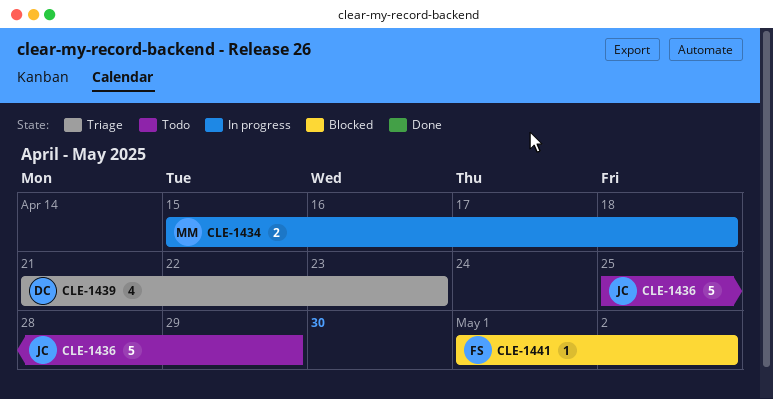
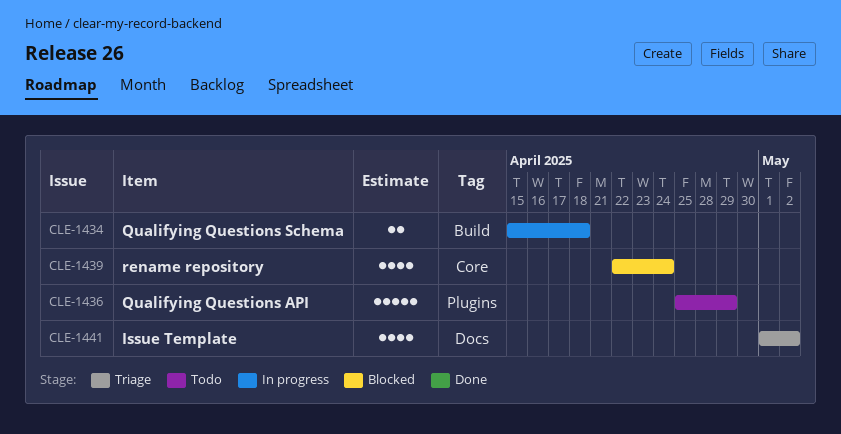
CLE-1439, status: Triage -> Blocked
CLE-1439, start: Apr 21 -> Apr 22
CLE-1439, due: Apr 23 -> Apr 24
CLE-1441, status: Blocked -> Triage
CLE-1441, estimate: 1 -> 4

